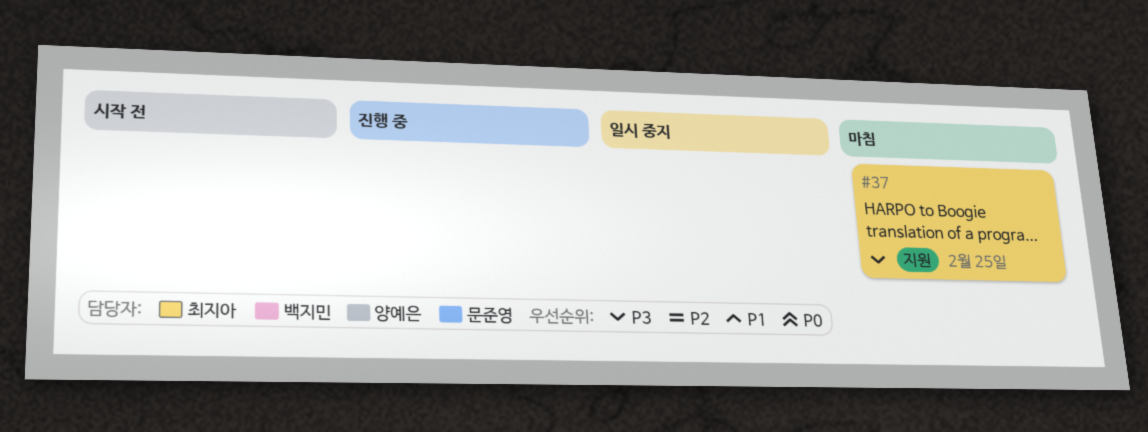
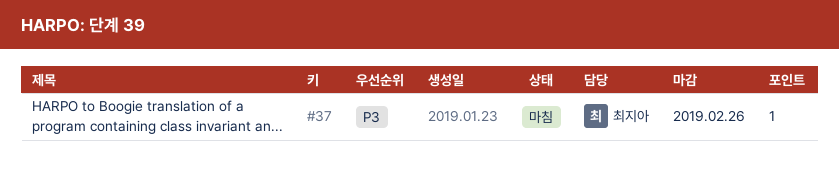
#37, due: Feb 25 -> Feb 26

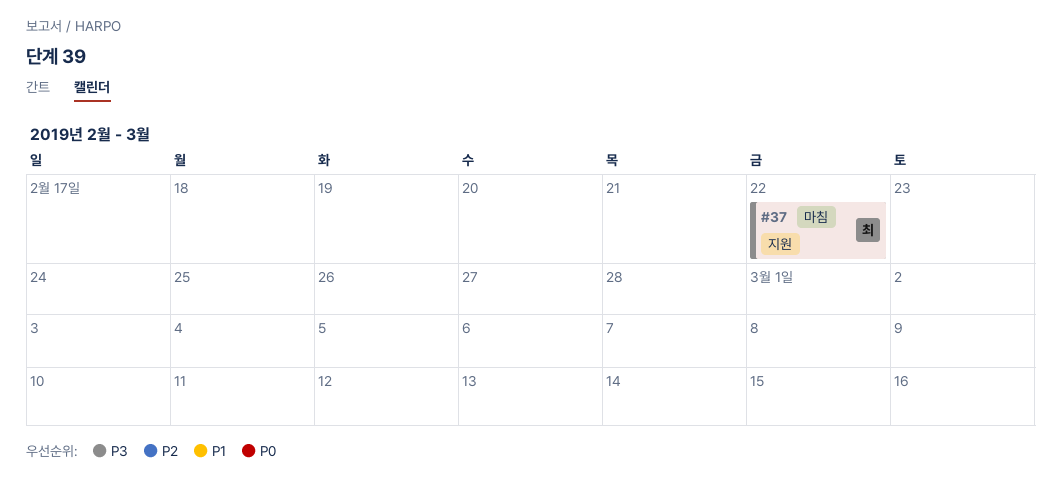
#37, due: Feb 26 -> Feb 22

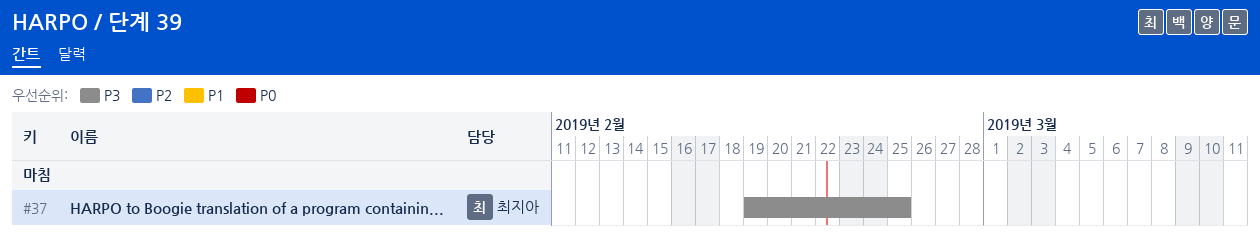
#37, due: Feb 22 -> Feb 25

